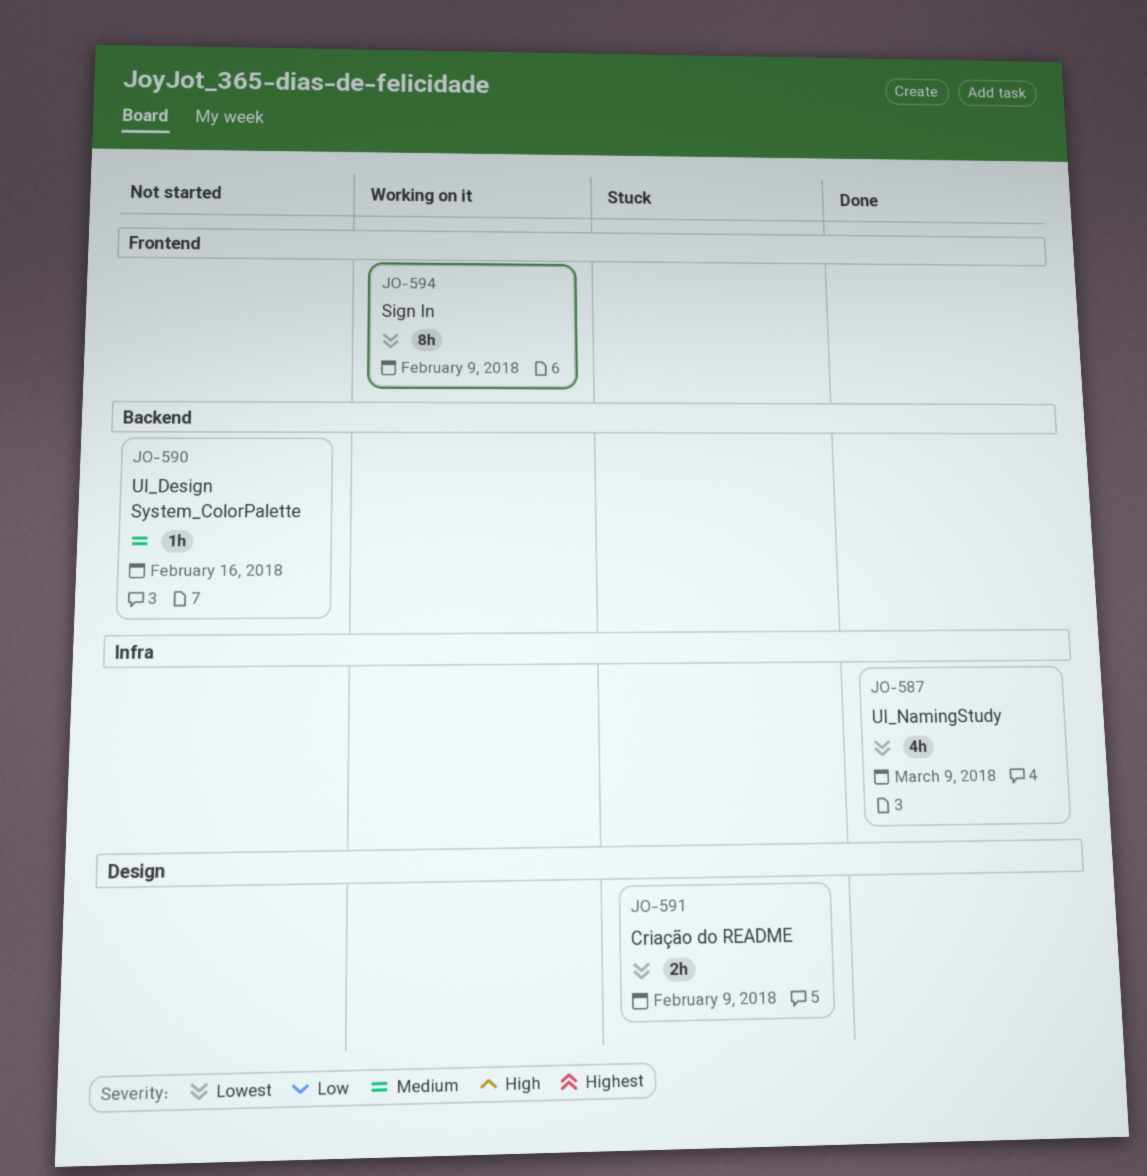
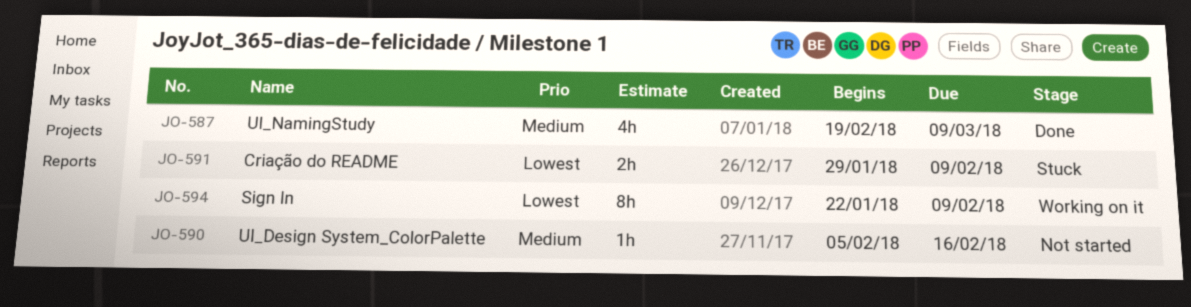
JO-587, priority: Lowest -> Medium

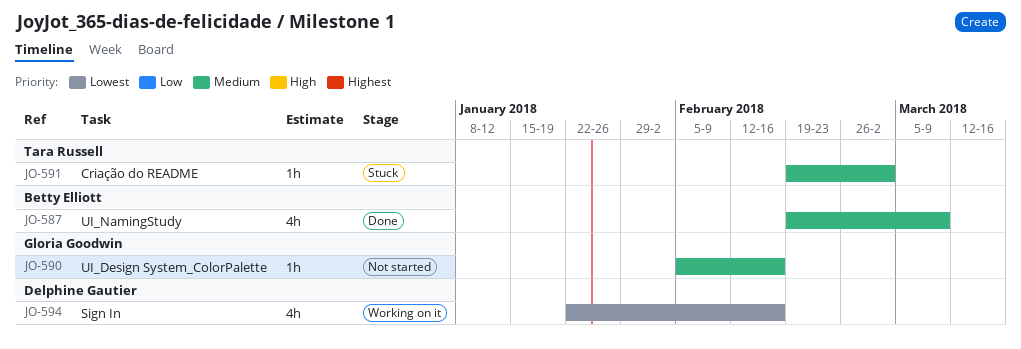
JO-591, priority: Lowest -> Medium
JO-591, estimate: 2h -> 1h
JO-591, start: Jan 29 -> Feb 19
JO-591, due: Feb 9 -> Mar 2
JO-594, estimate: 8h -> 4h
JO-594, due: Feb 9 -> Feb 16

